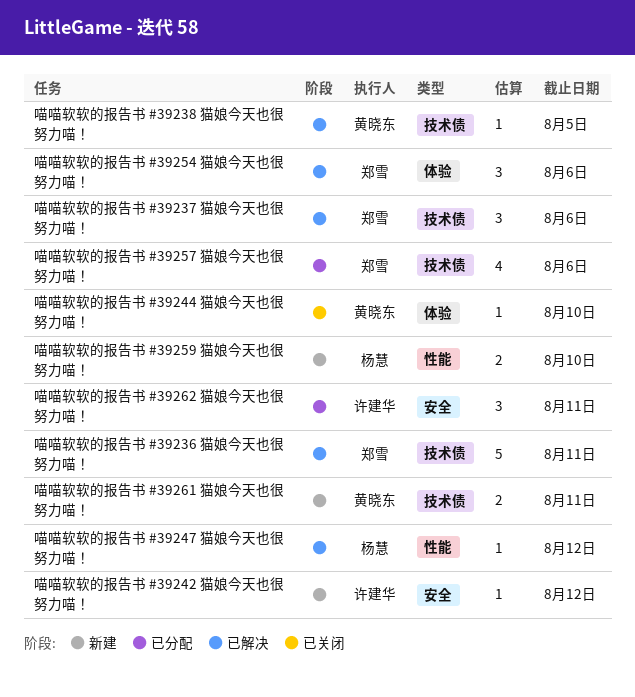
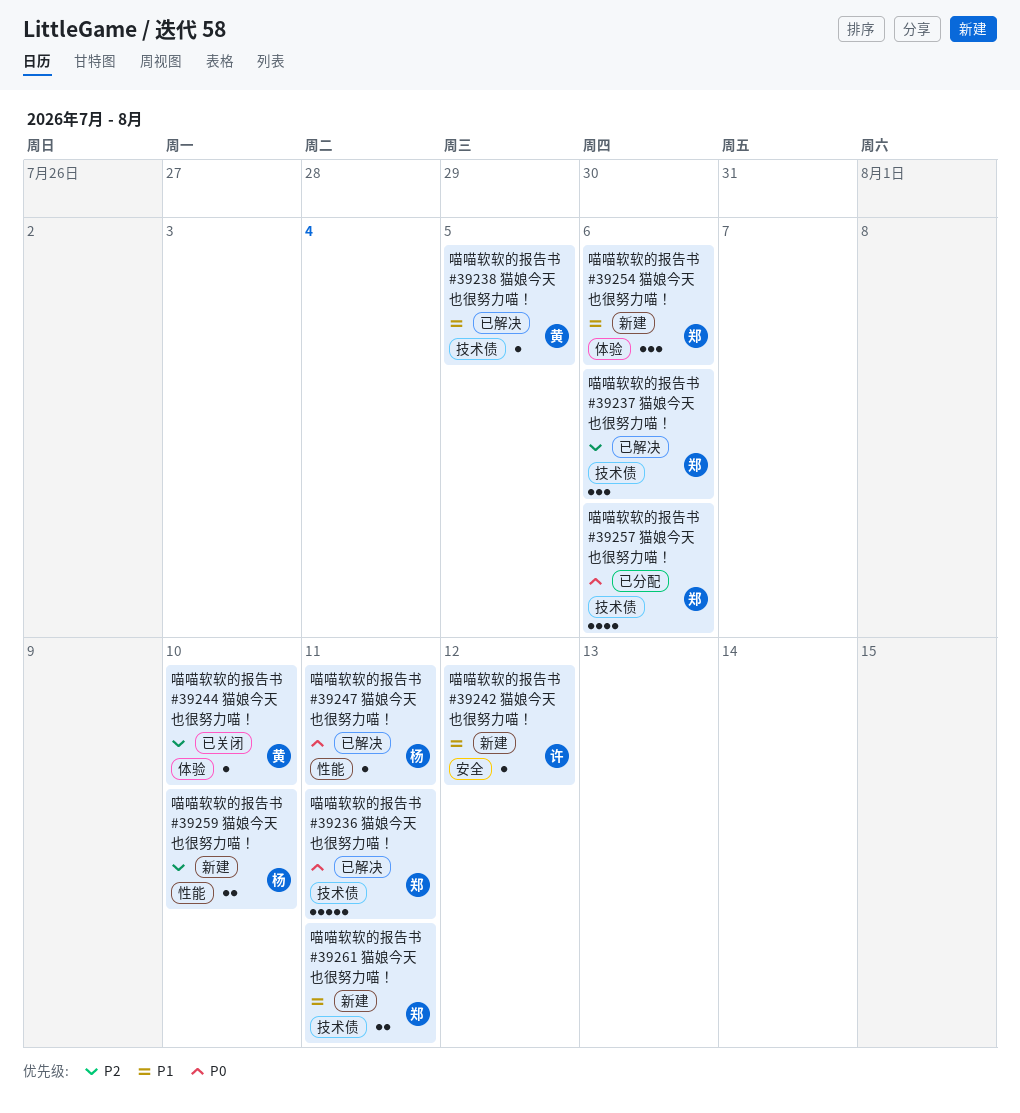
喵喵软软的报告书 #39247 猫娘今天也很努力喵！, due: Aug 12 -> Aug 11
喵喵软软的报告书 #39254 猫娘今天也很努力喵！, status: 已解决 -> 新建
喵喵软软的报告书 #39261 猫娘今天也很努力喵！, owner: 黄晓东 -> 郑雪
喵喵软软的报告书 #39262 猫娘今天也很努力喵！: present -> none

